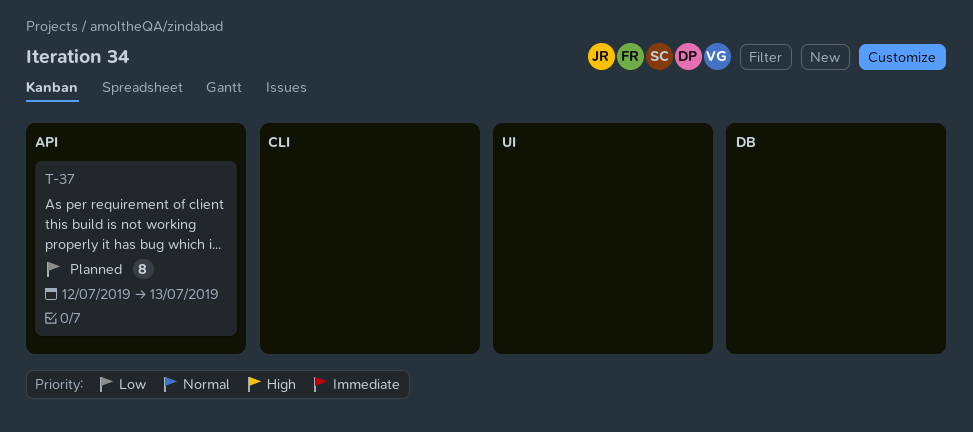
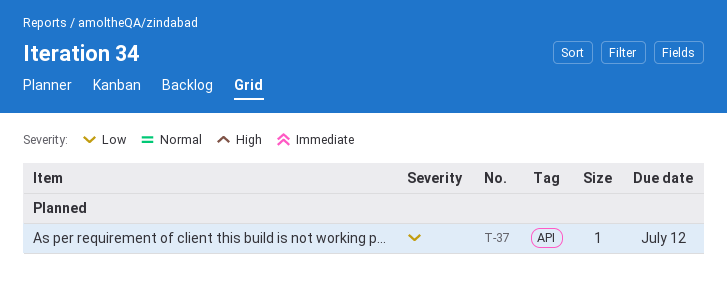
T-37, estimate: 8 -> 1
T-37, due: Jul 13 -> Jul 12

